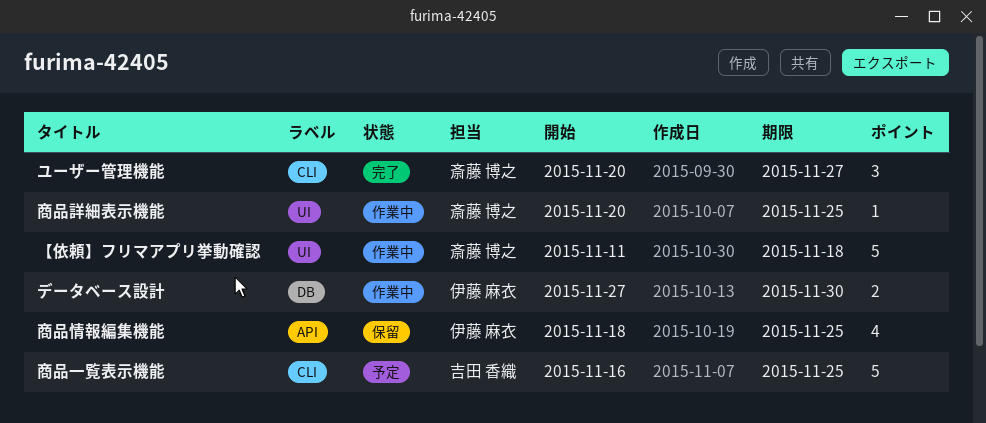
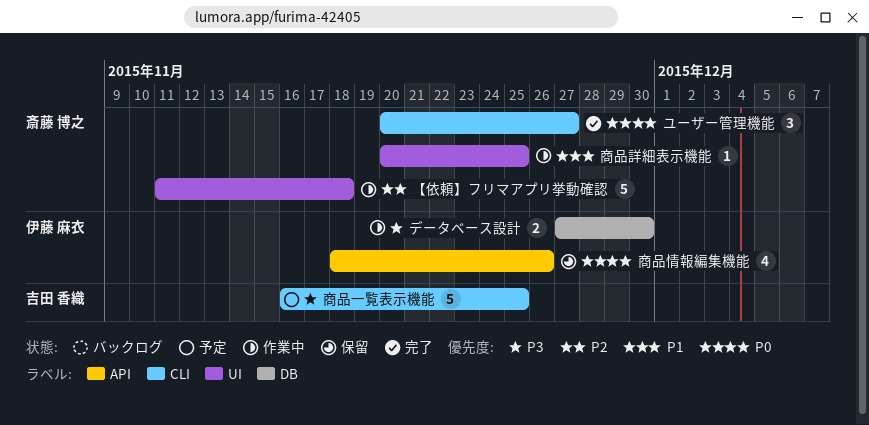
商品情報編集機能, due: Nov 25 -> Nov 26

